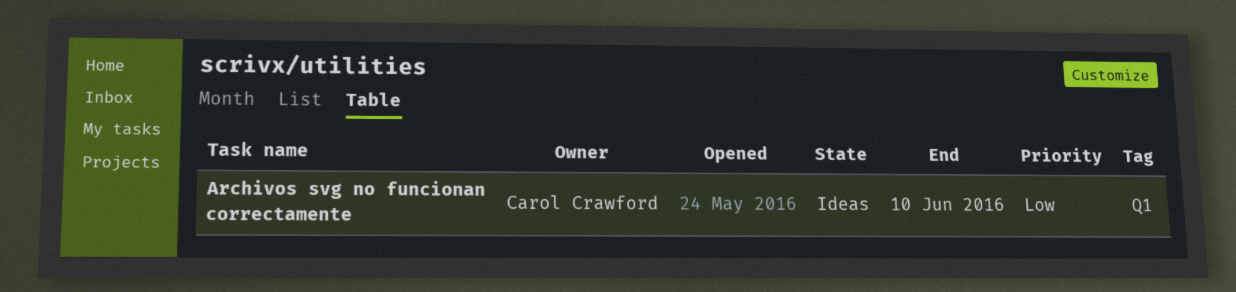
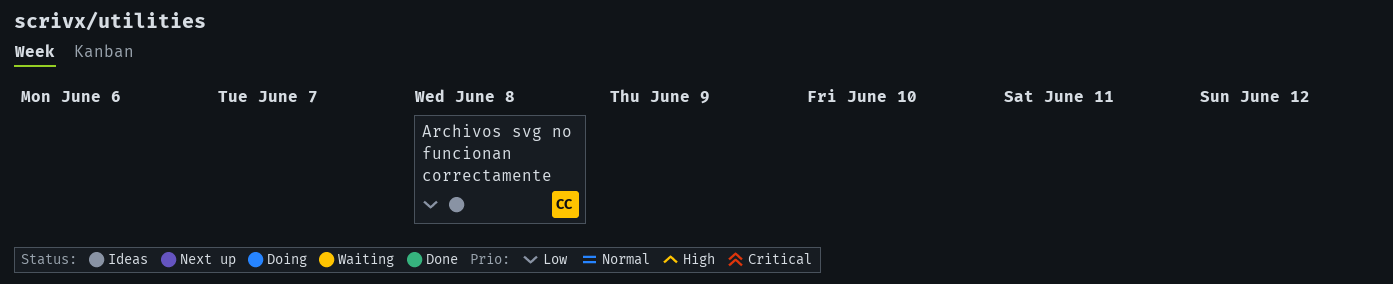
Archivos svg no funcionan correctamente, due: Jun 10 -> Jun 8

